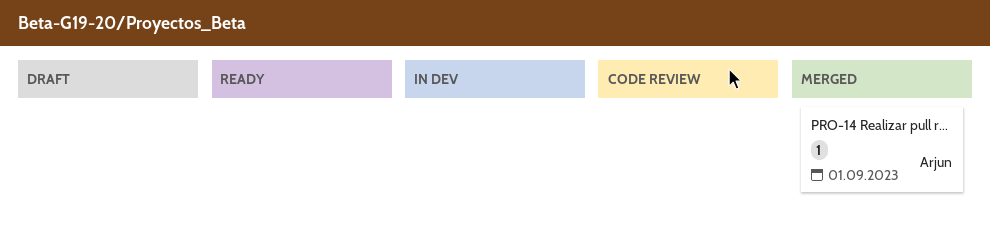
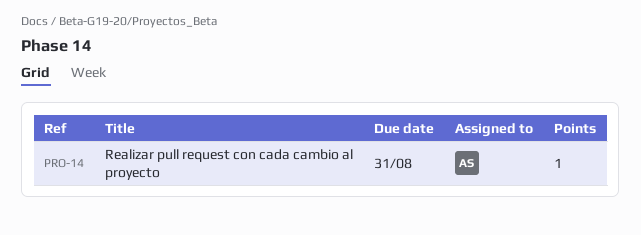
PRO-14, due: Sep 1 -> Aug 31

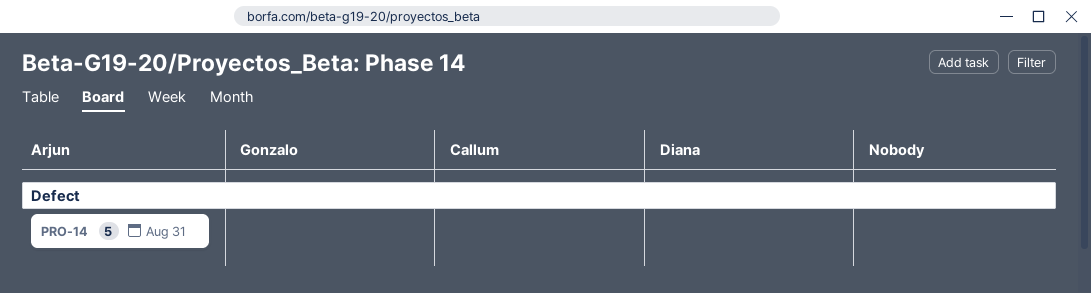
PRO-14, estimate: 1 -> 5

